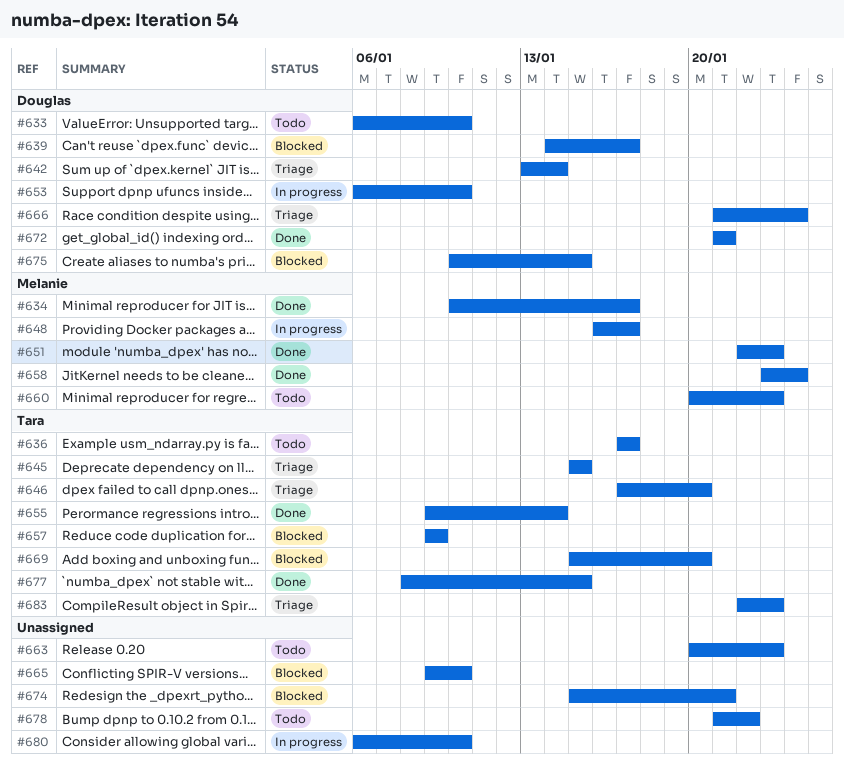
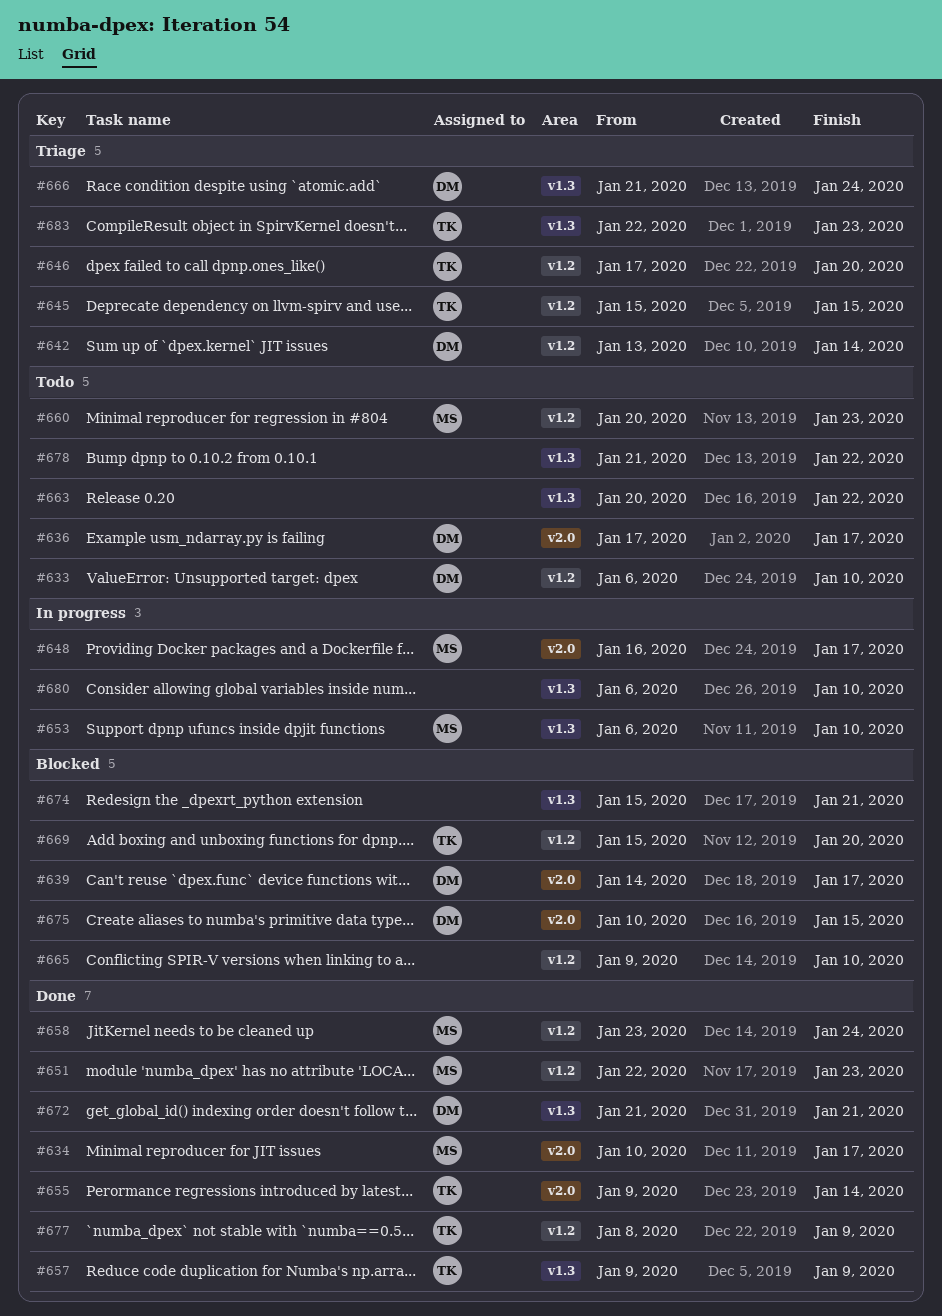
#636, owner: Tara -> Douglas
#653, owner: Douglas -> Melanie
#657, status: Blocked -> Done
#663, due: Jan 23 -> Jan 22
#677, due: Jan 15 -> Jan 9

